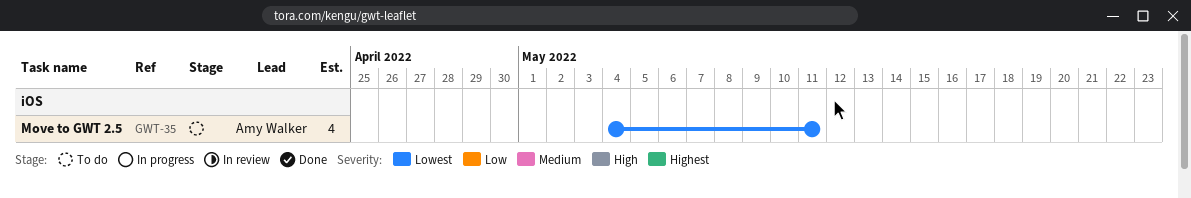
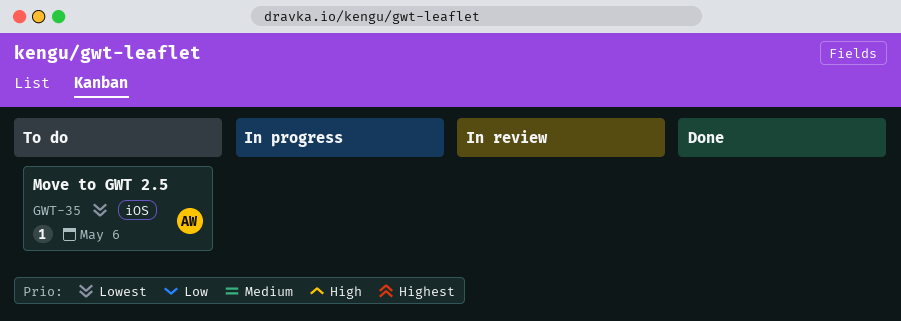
GWT-35, estimate: 4 -> 1
GWT-35, due: May 11 -> May 6

